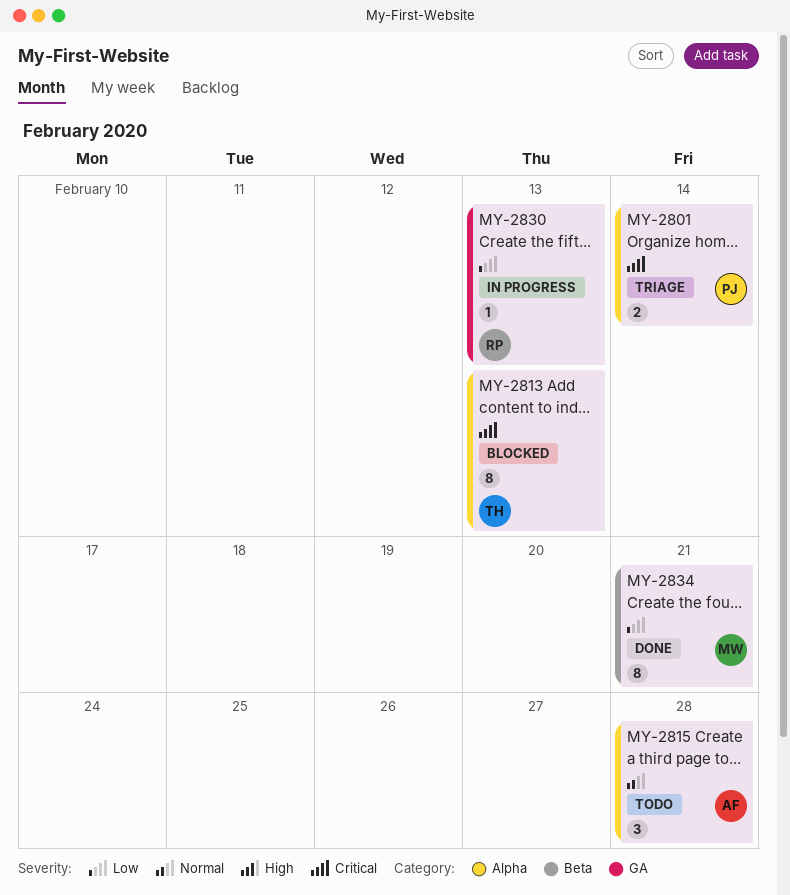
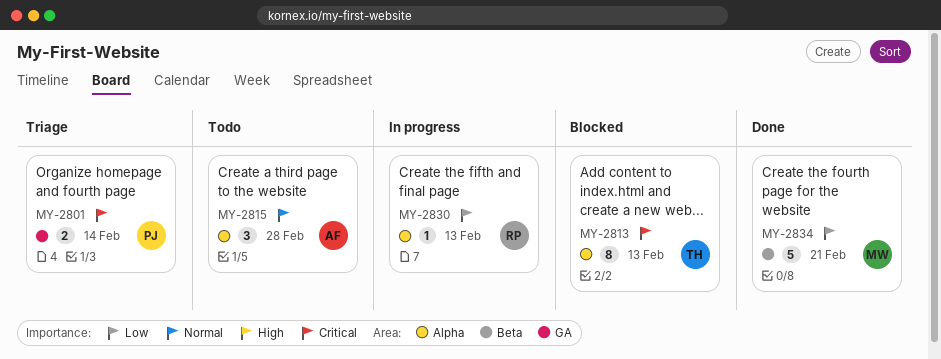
MY-2801, label: Alpha -> GA
MY-2830, label: GA -> Alpha
MY-2834, estimate: 8 -> 5

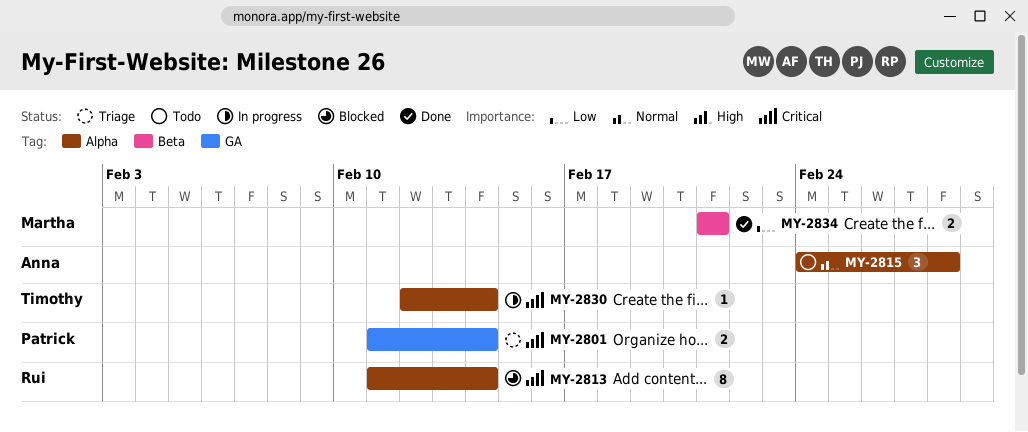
MY-2813, owner: Timothy -> Rui
MY-2813, due: Feb 13 -> Feb 14
MY-2830, owner: Rui -> Timothy
MY-2830, priority: Low -> Critical
MY-2830, due: Feb 13 -> Feb 14
MY-2834, estimate: 5 -> 2

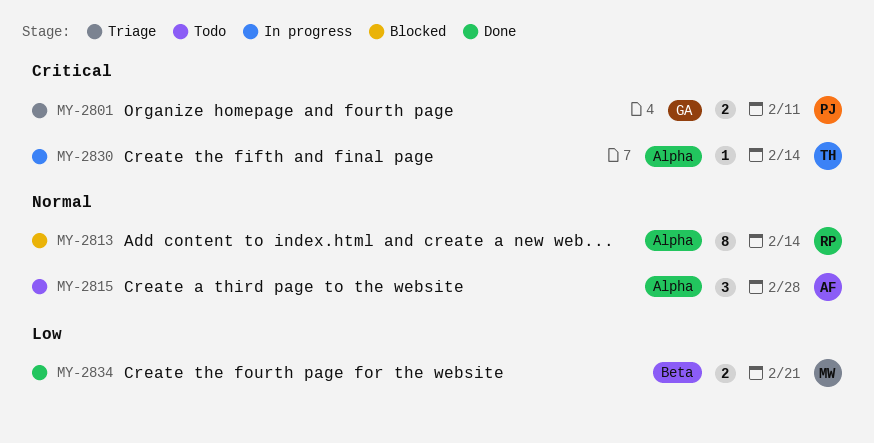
MY-2801, due: Feb 14 -> Feb 11
MY-2813, priority: Critical -> Normal

